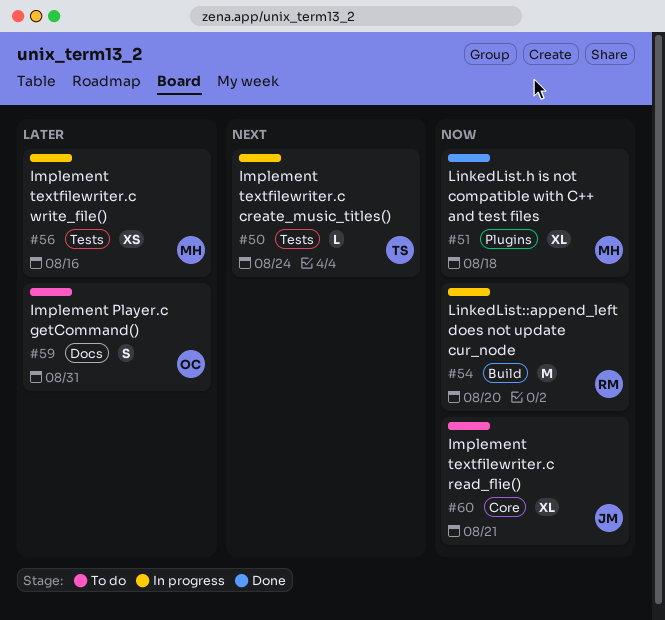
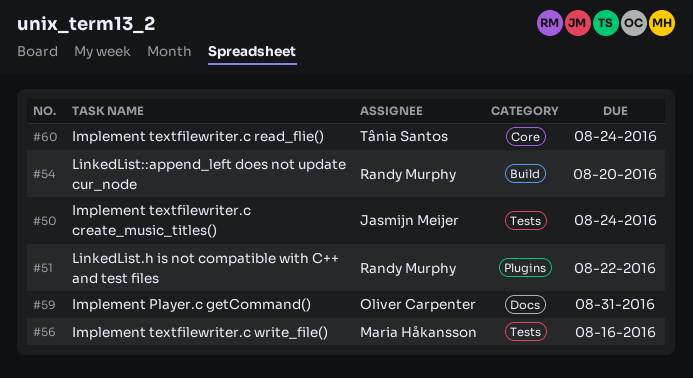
#50, owner: Tânia Santos -> Jasmijn Meijer
#51, owner: Maria Håkansson -> Randy Murphy
#51, due: Aug 18 -> Aug 22
#60, owner: Jasmijn Meijer -> Tânia Santos
#60, due: Aug 21 -> Aug 24

